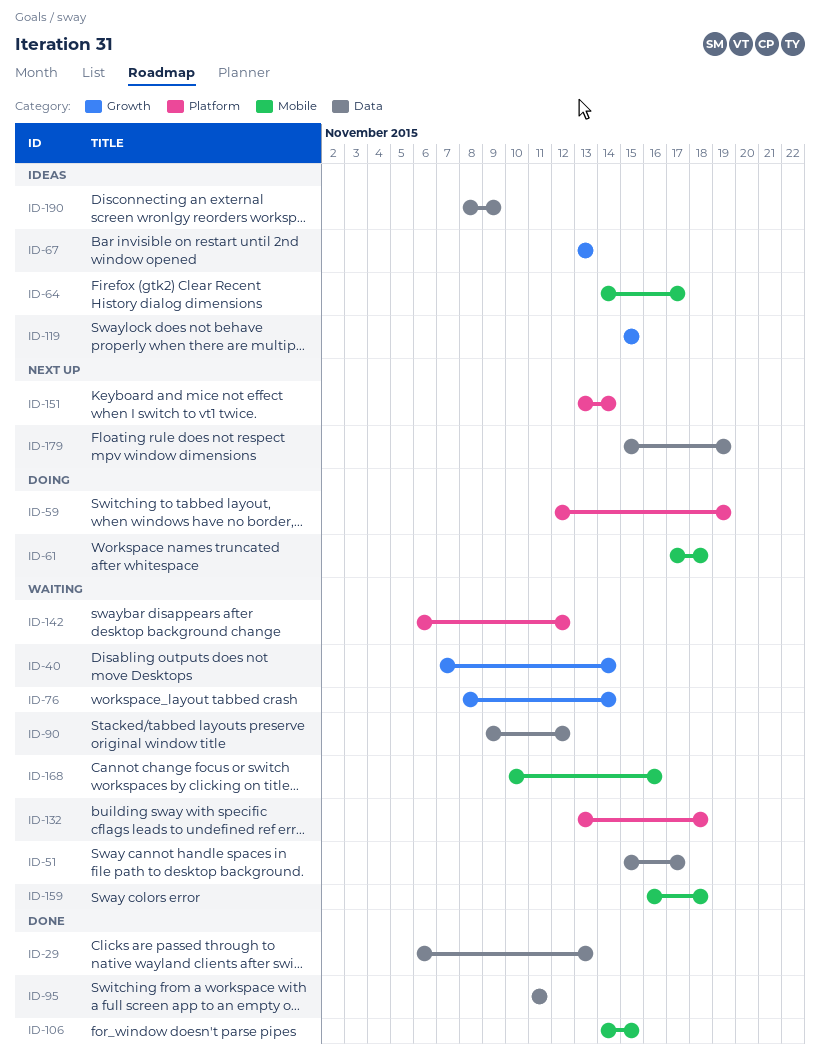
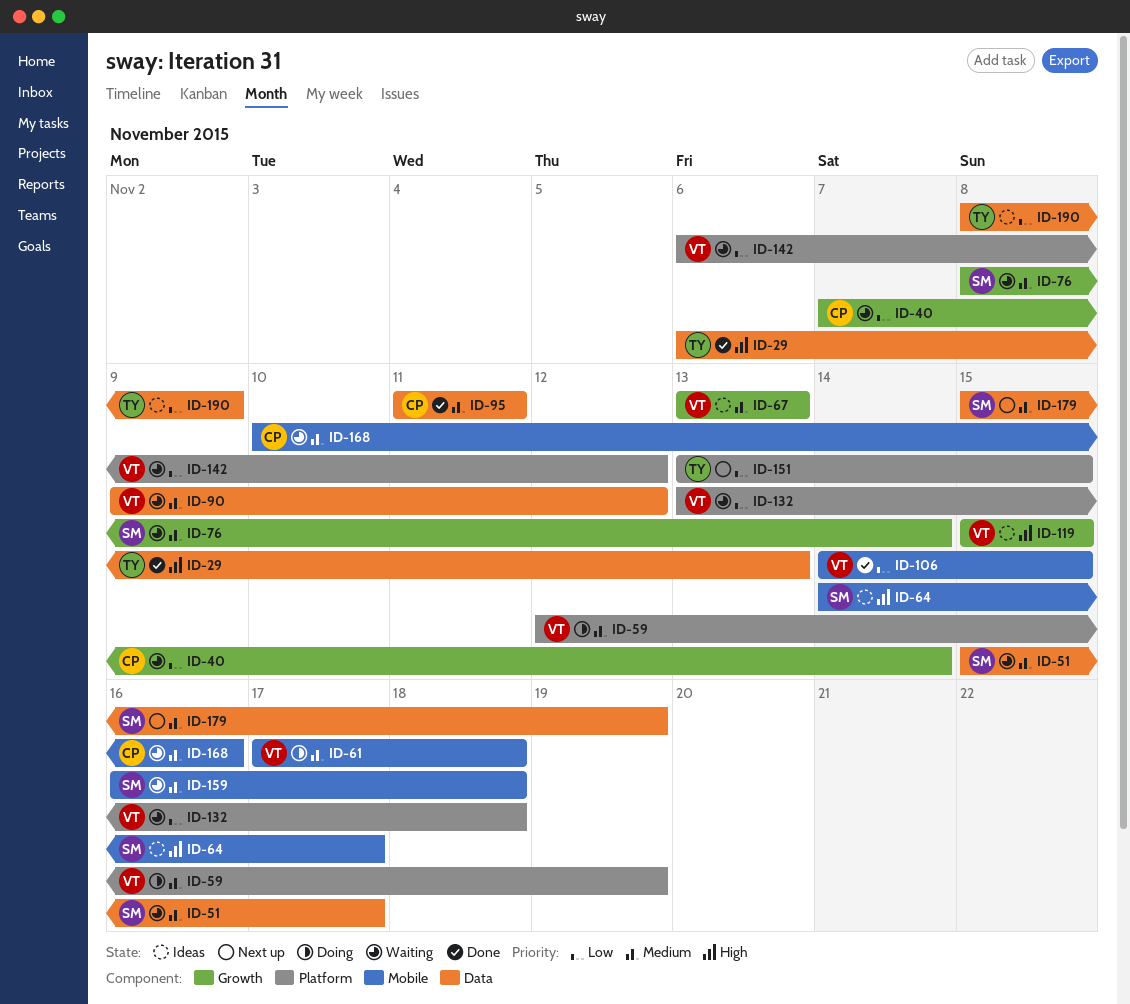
ID-151, due: Nov 14 -> Nov 15

